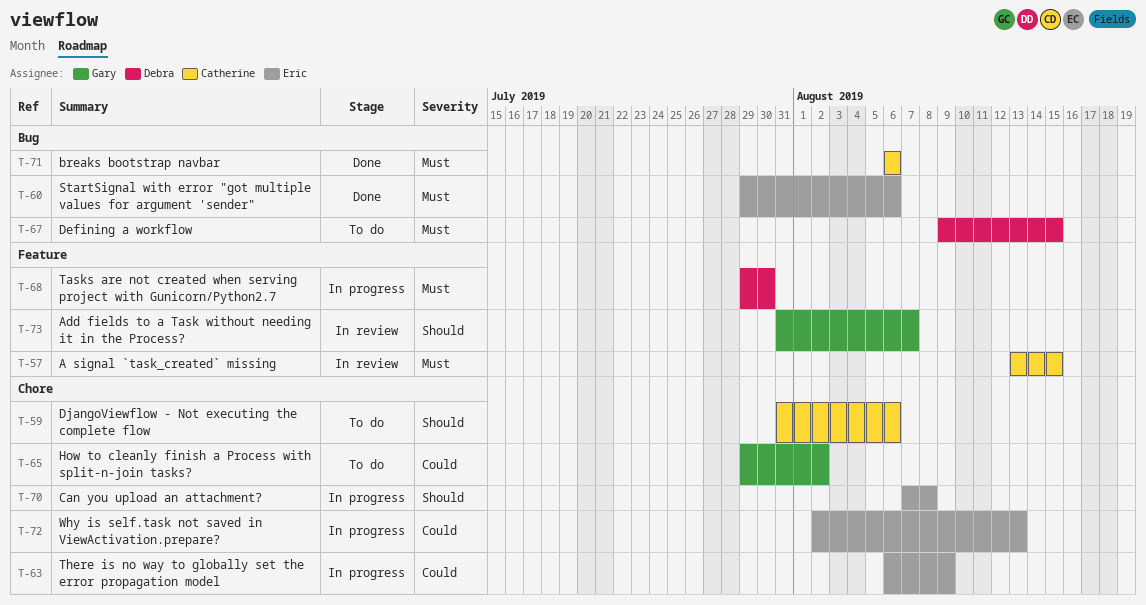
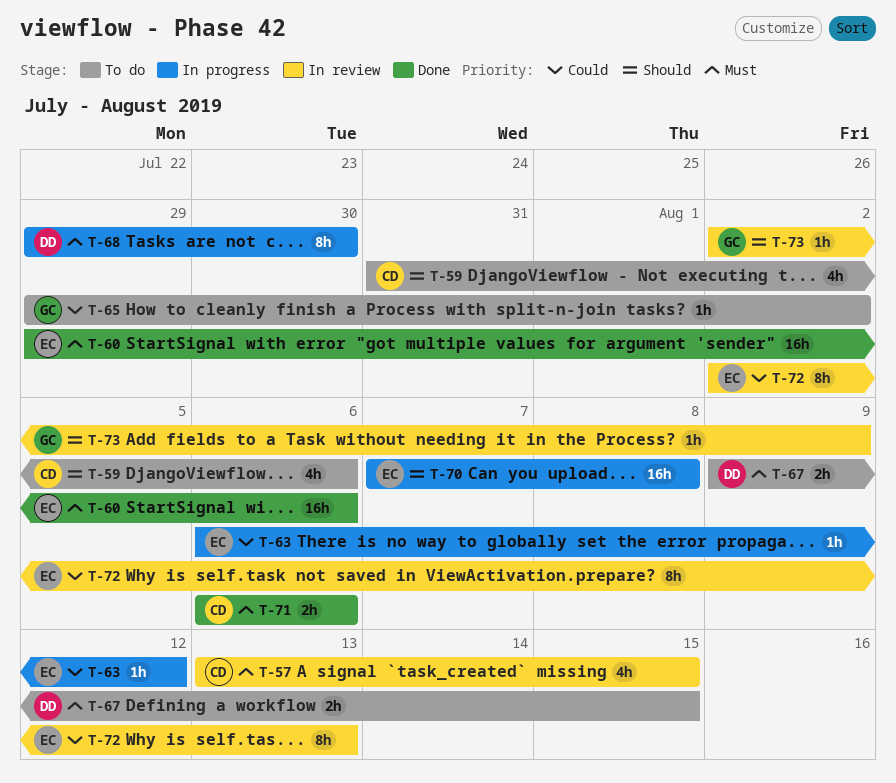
T-63, due: Aug 9 -> Aug 12
T-72, status: In progress -> In review
T-73, start: Jul 31 -> Aug 2
T-73, due: Aug 7 -> Aug 9

